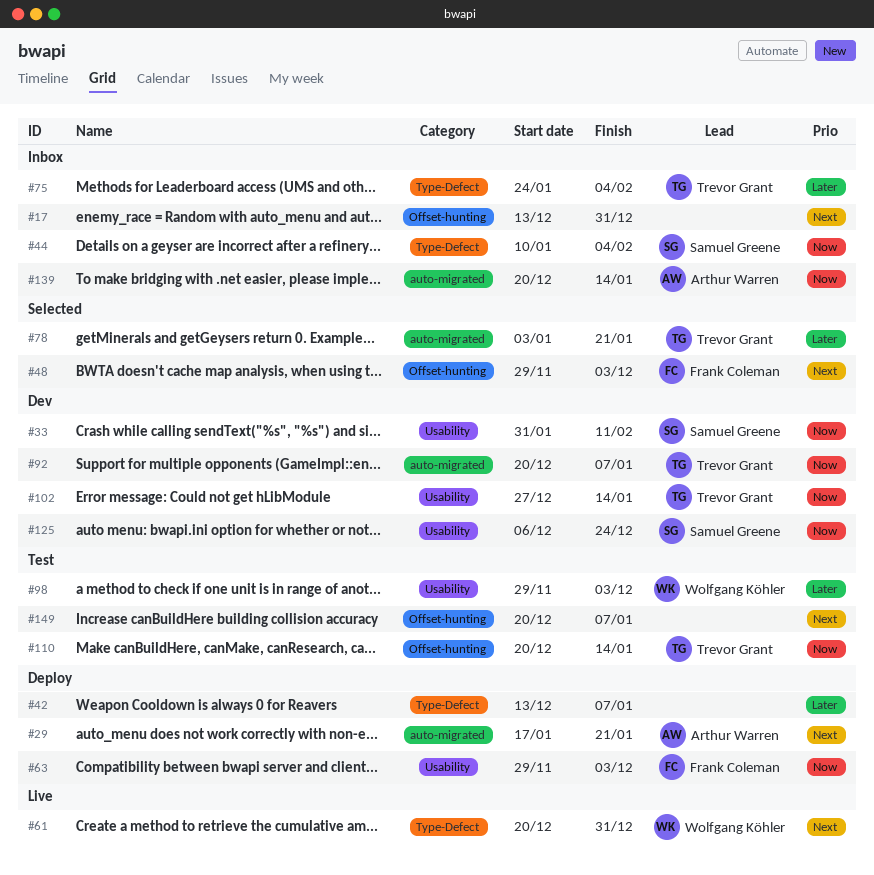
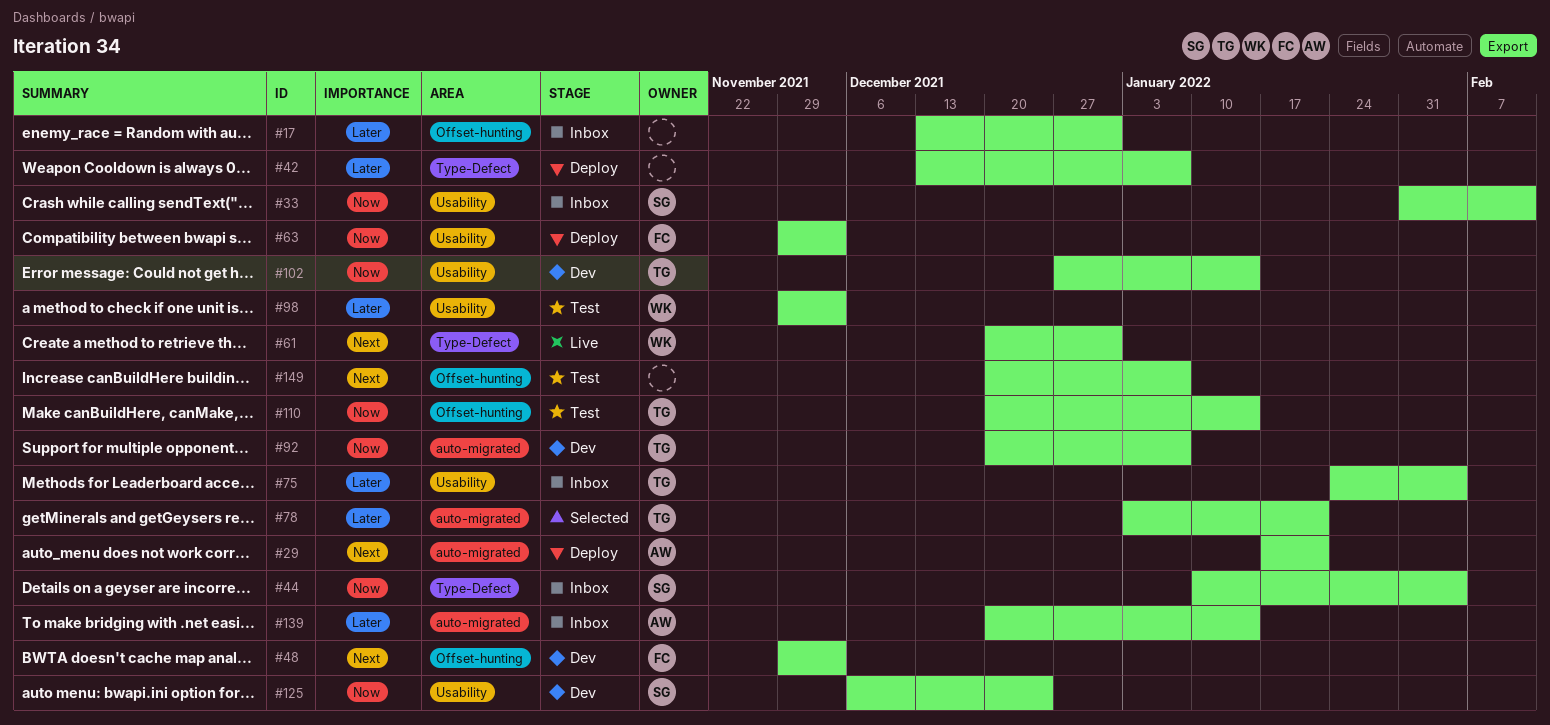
#17, priority: Next -> Later
#33, status: Dev -> Inbox
#48, status: Selected -> Dev
#75, label: Type-Defect -> Usability
#139, priority: Now -> Later

